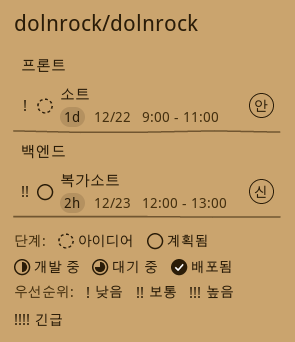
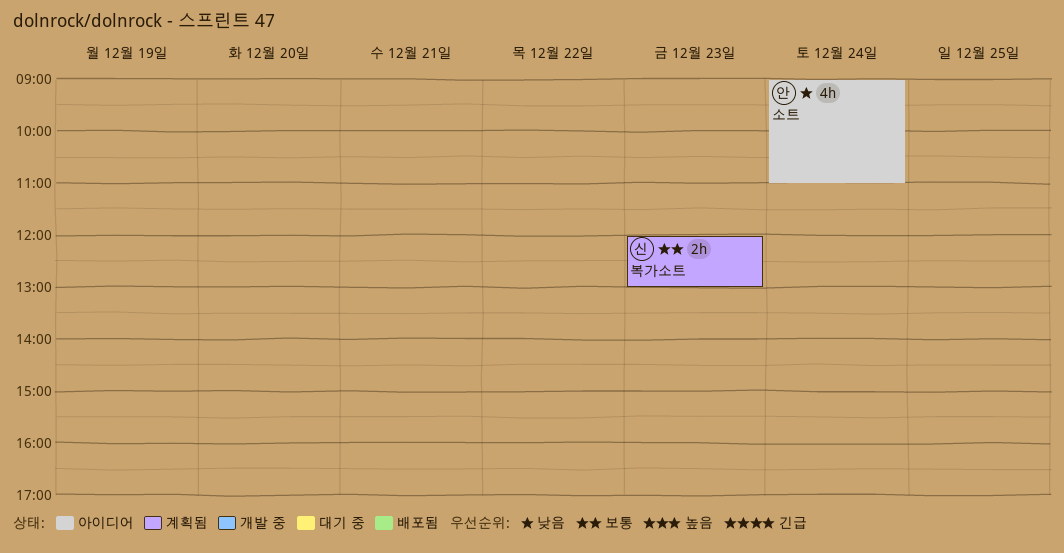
소트, estimate: 1d -> 4h
소트, day: Dec 22 -> Dec 24

